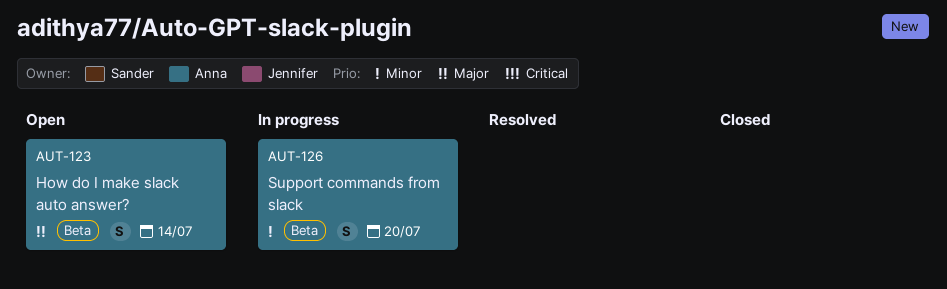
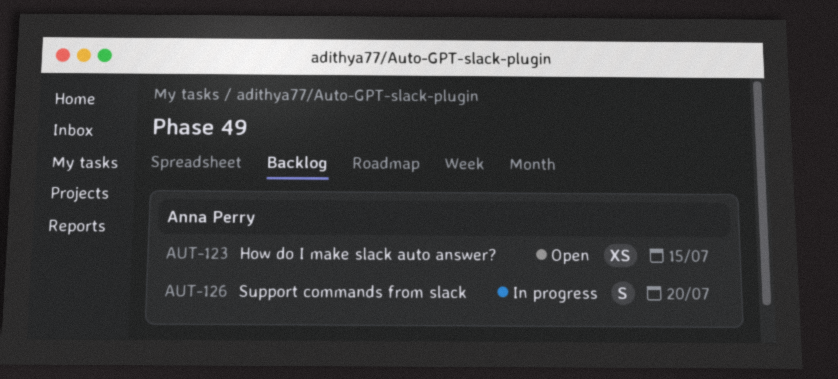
AUT-123, estimate: S -> XS
AUT-123, due: Jul 14 -> Jul 15

